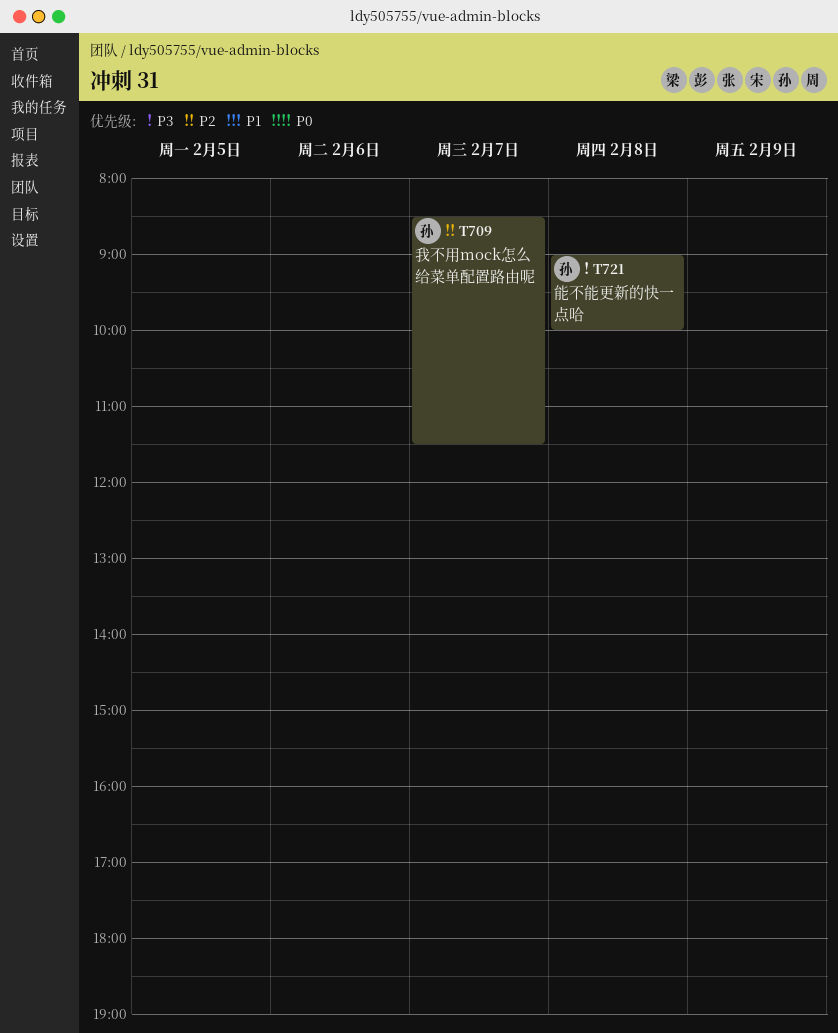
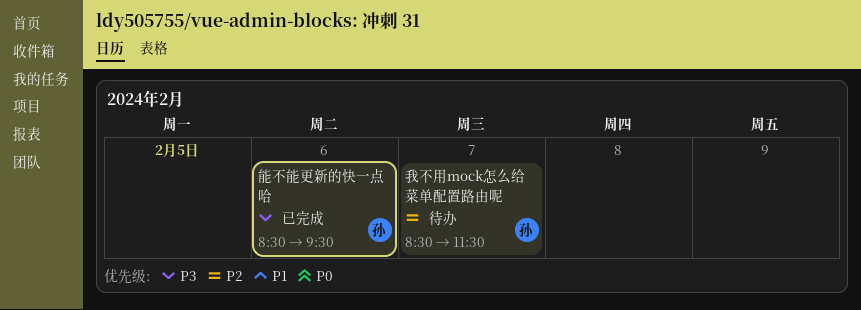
能不能更新的快一点哈, day: Feb 8 -> Feb 6
能不能更新的快一点哈, begins: 09:00 -> 08:30
能不能更新的快一点哈, ends: 10:00 -> 09:30

